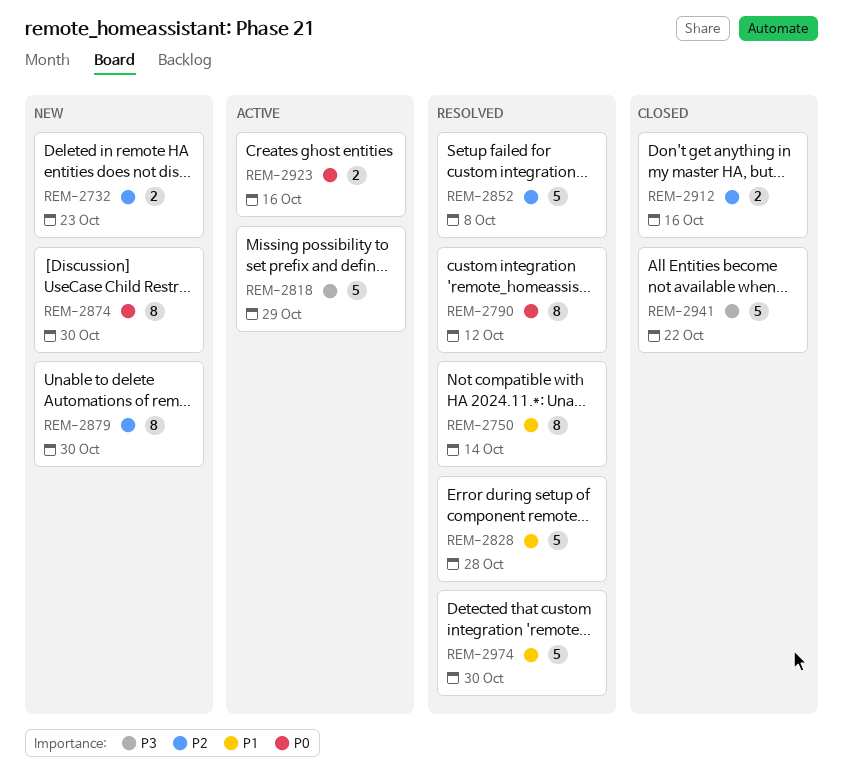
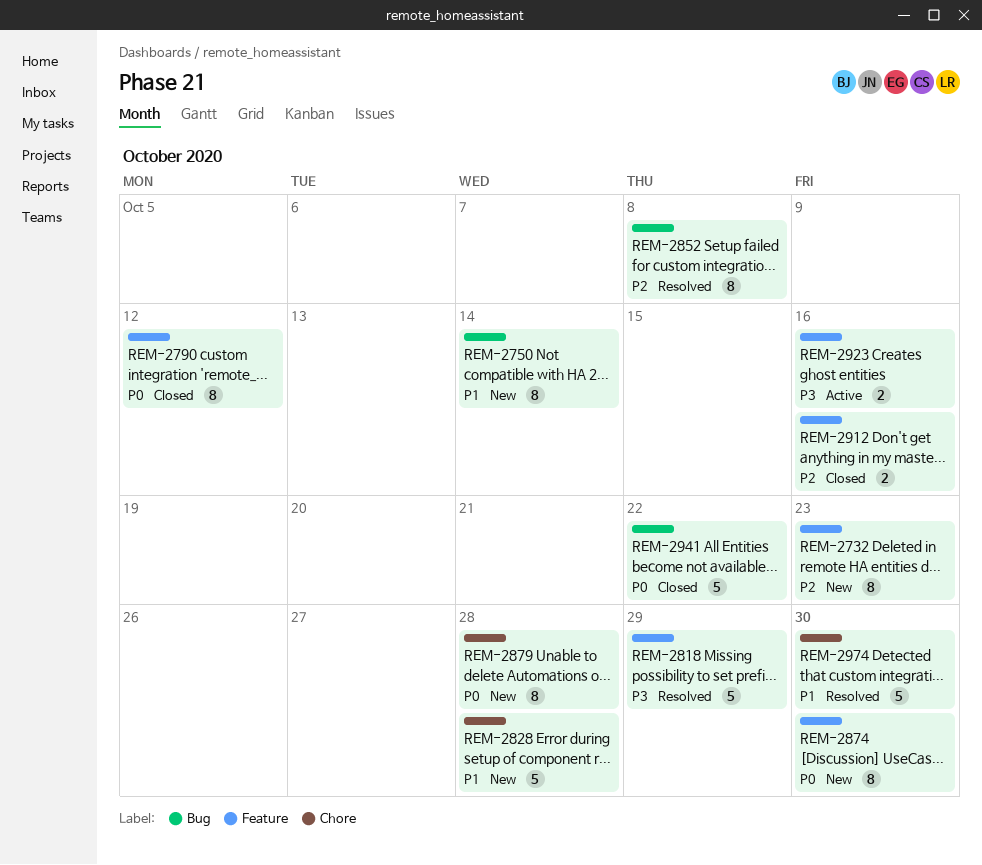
REM-2732, estimate: 2 -> 8
REM-2750, status: Resolved -> New
REM-2790, status: Resolved -> Closed
REM-2818, status: Active -> Resolved
REM-2828, status: Resolved -> New
REM-2852, estimate: 5 -> 8
REM-2879, priority: P2 -> P0
REM-2879, due: Oct 30 -> Oct 28
REM-2923, priority: P0 -> P3
REM-2941, priority: P3 -> P0

